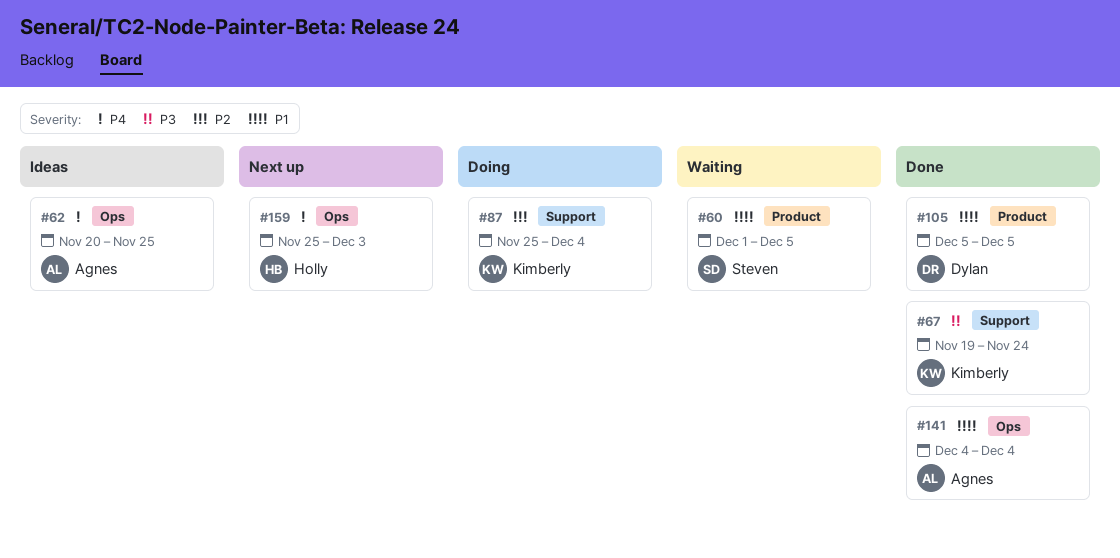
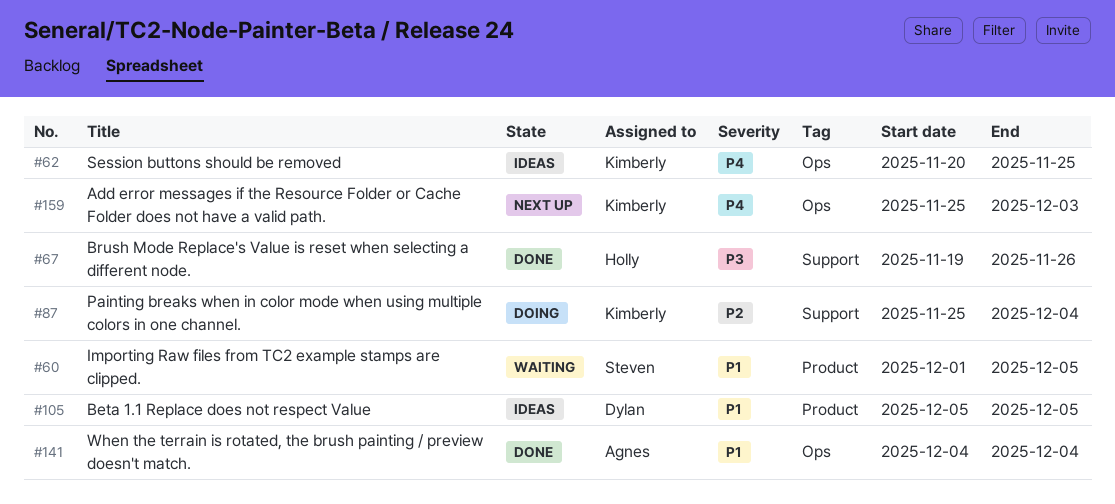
#62, owner: Agnes -> Kimberly
#67, owner: Kimberly -> Holly
#67, due: Nov 24 -> Nov 26
#105, status: Done -> Ideas
#159, owner: Holly -> Kimberly

